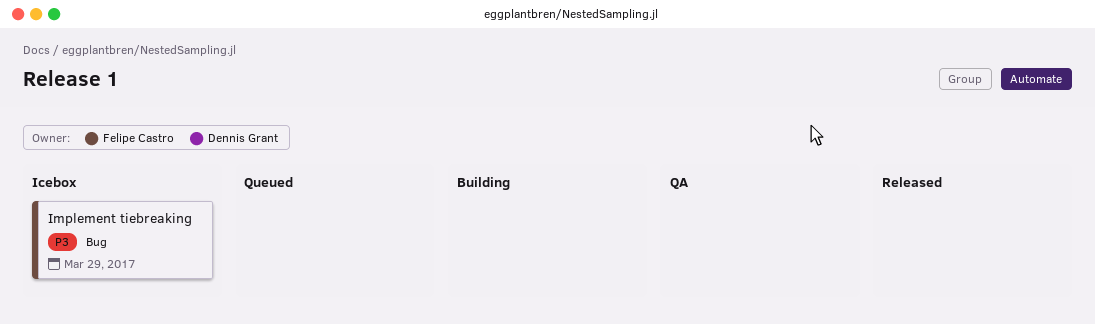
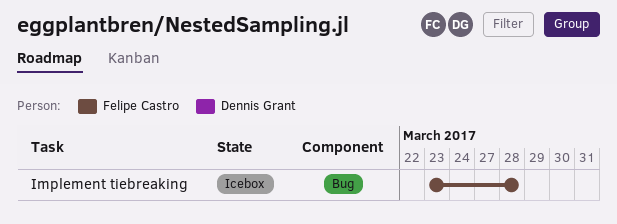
Implement tiebreaking, due: Mar 29 -> Mar 28

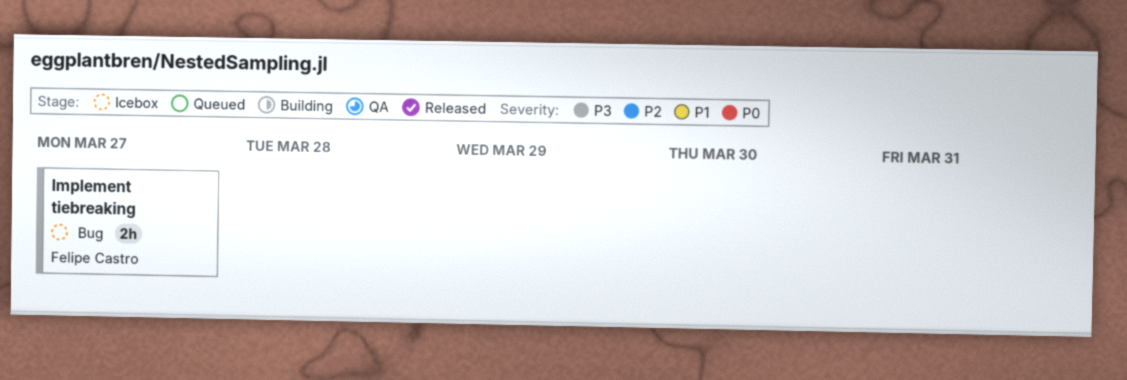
Implement tiebreaking, due: Mar 28 -> Mar 27

